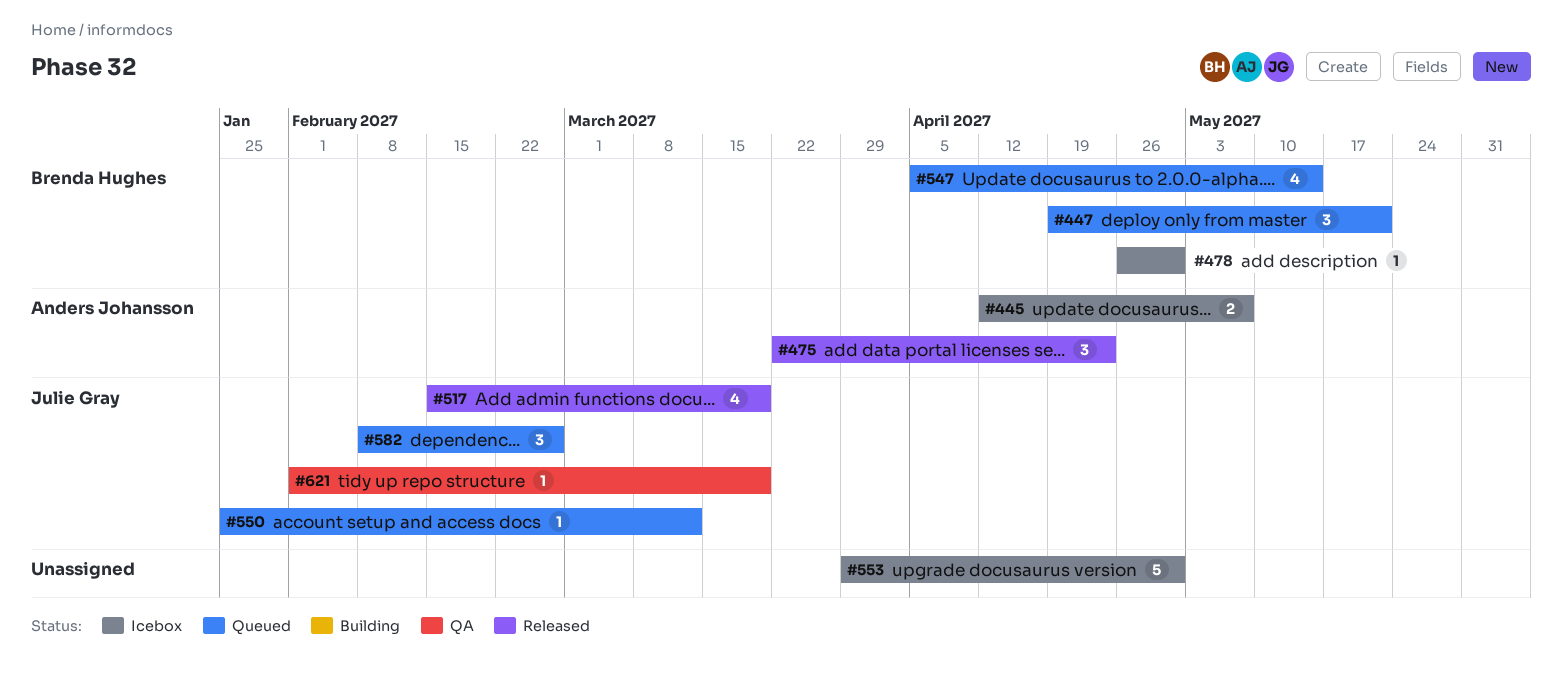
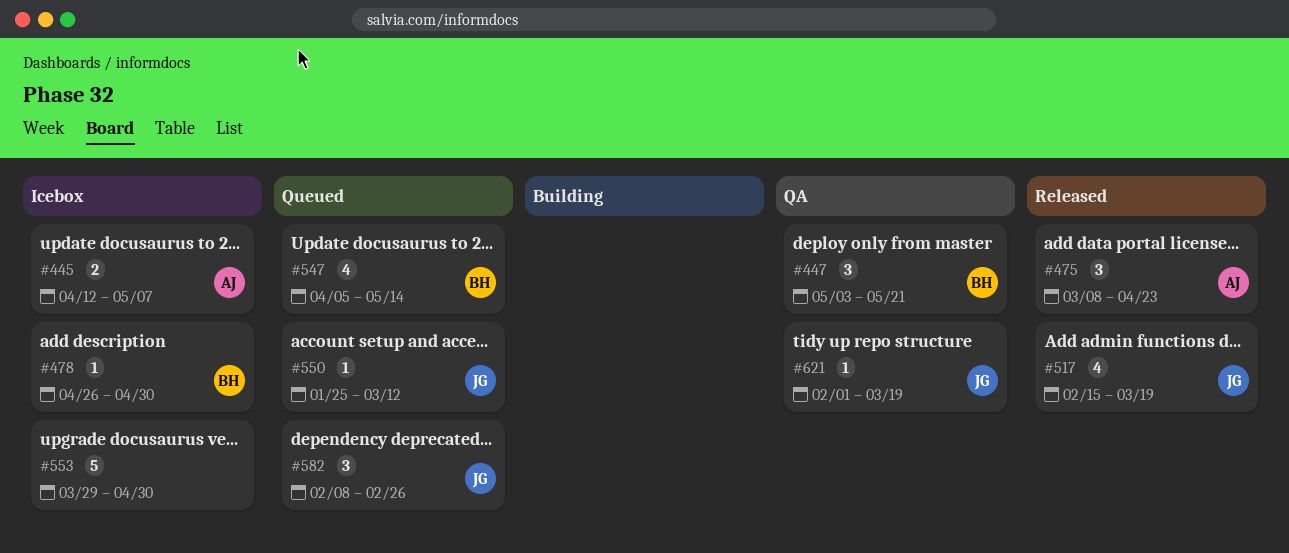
#447, status: Queued -> QA
#447, start: Apr 19 -> May 3
#475, start: Mar 22 -> Mar 8

